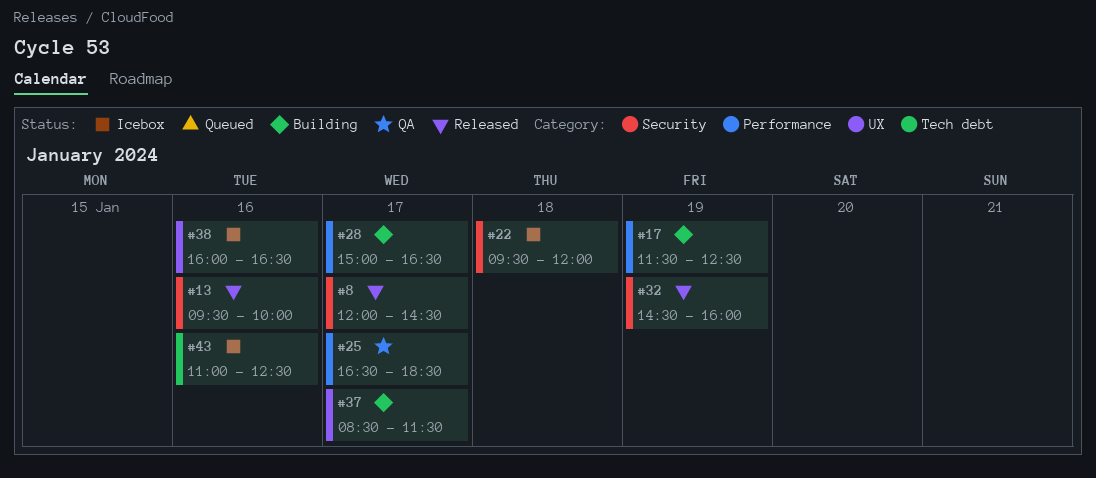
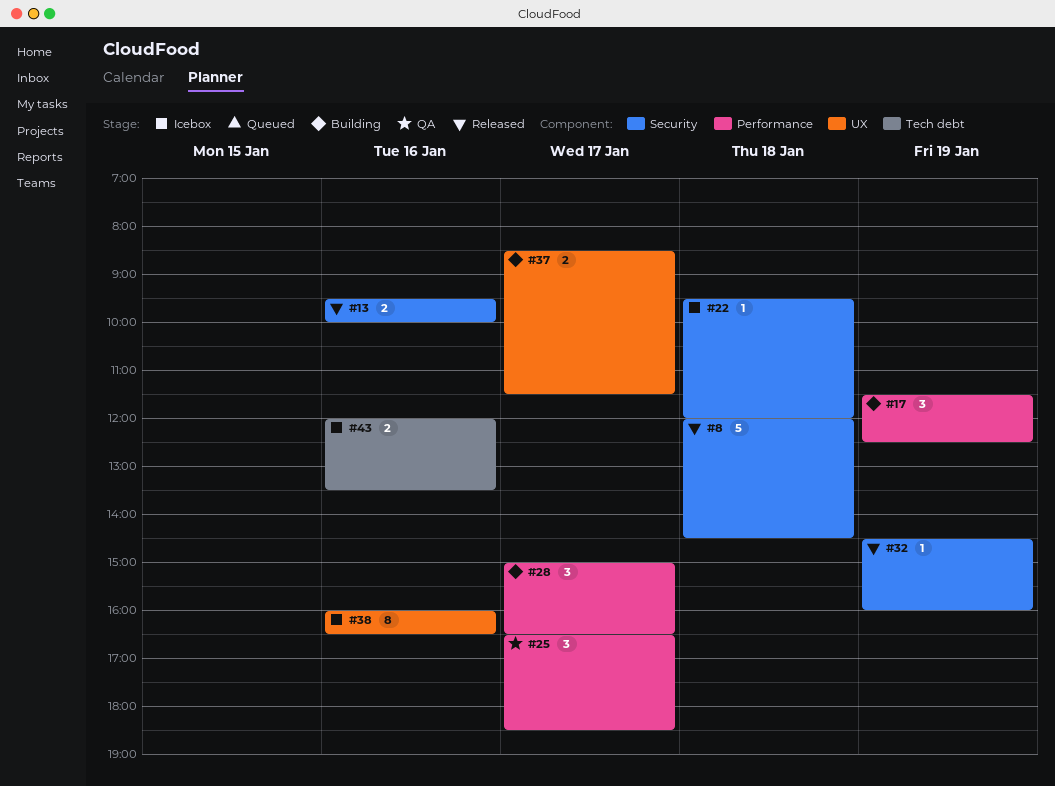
#8, day: Jan 17 -> Jan 18
#43, begins: 11:00 -> 12:00
#43, ends: 12:30 -> 13:30

